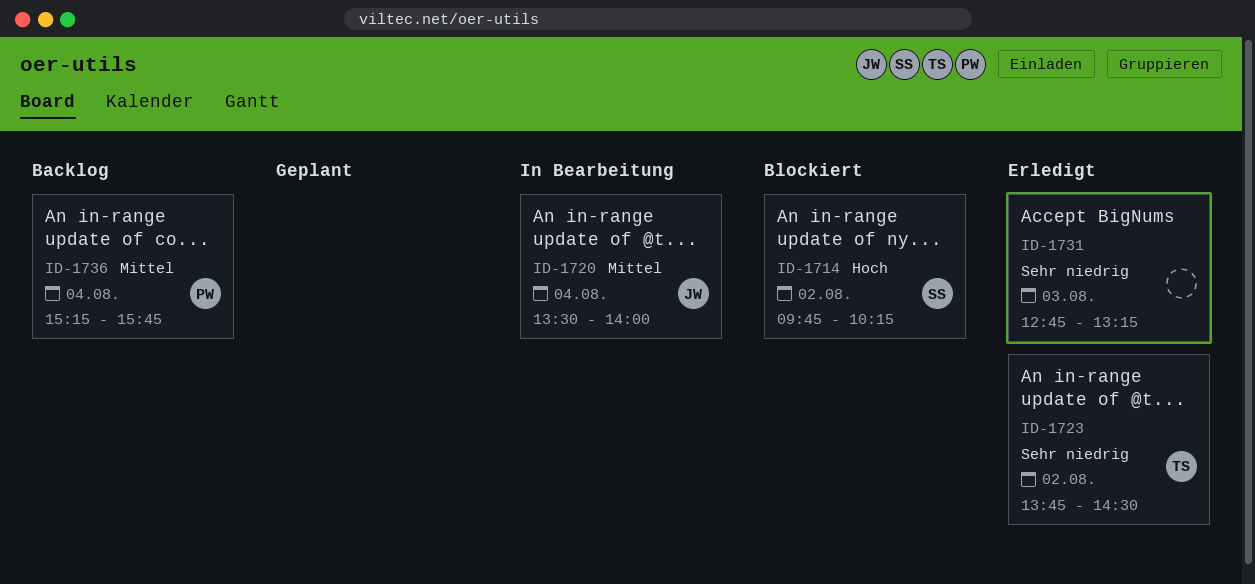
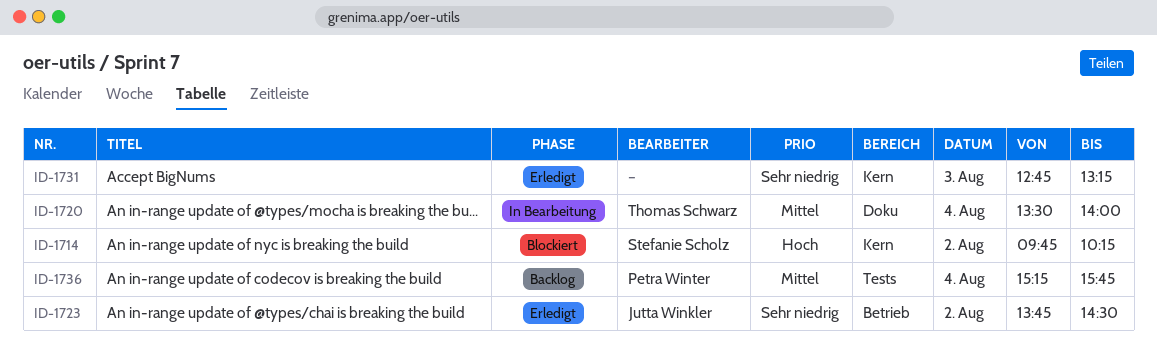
ID-1720, owner: Jutta Winkler -> Thomas Schwarz
ID-1723, owner: Thomas Schwarz -> Jutta Winkler

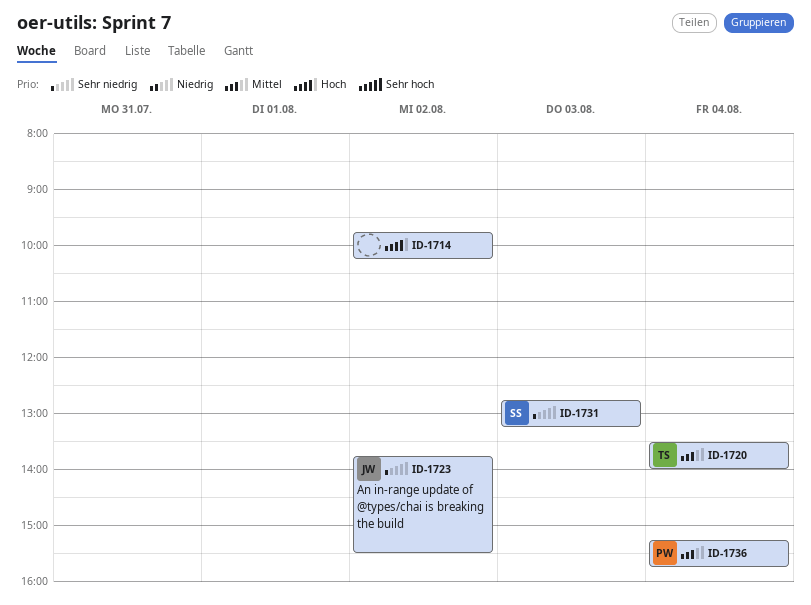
ID-1714, owner: Stefanie Scholz -> none
ID-1723, ends: 14:30 -> 15:30
ID-1731, owner: none -> Stefanie Scholz

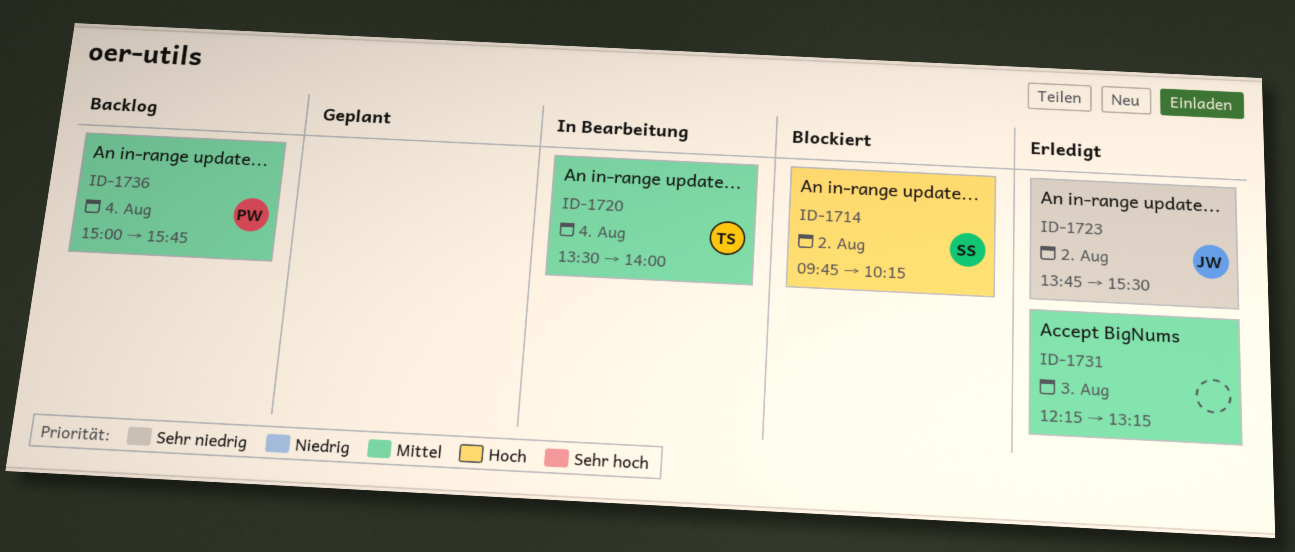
ID-1714, owner: none -> SS
ID-1731, owner: SS -> none
ID-1731, priority: Sehr niedrig -> Mittel
ID-1731, begins: 12:45 -> 12:15
ID-1736, begins: 15:15 -> 15:00

